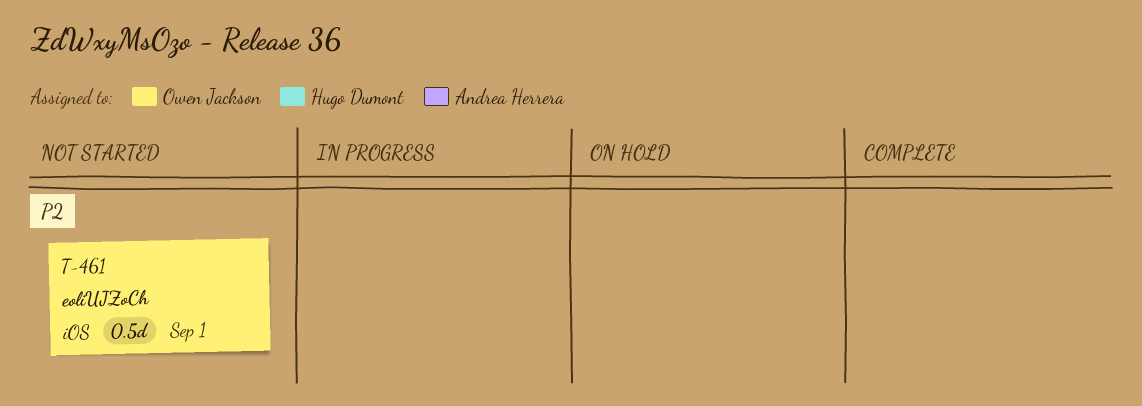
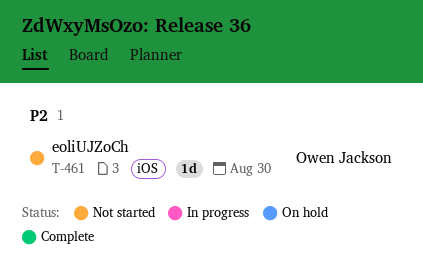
T-461, estimate: 0.5d -> 1d
T-461, due: Sep 1 -> Aug 30

